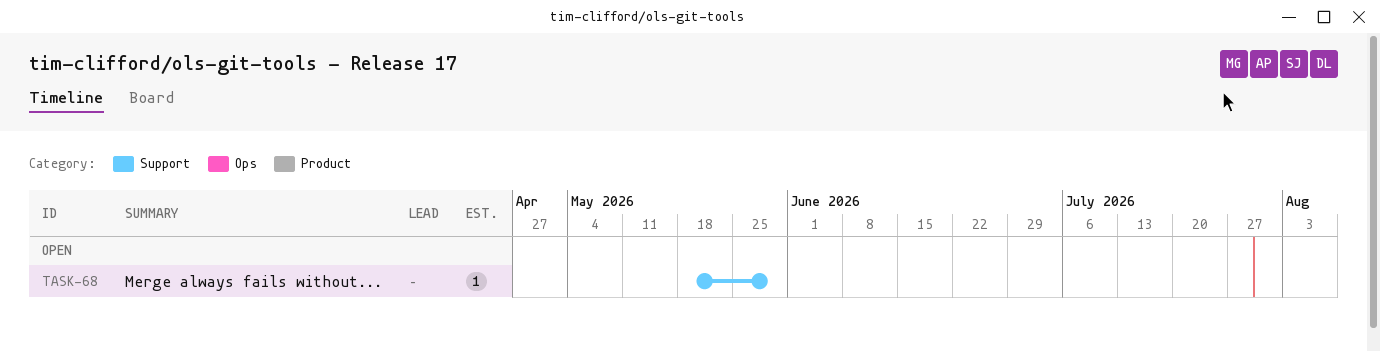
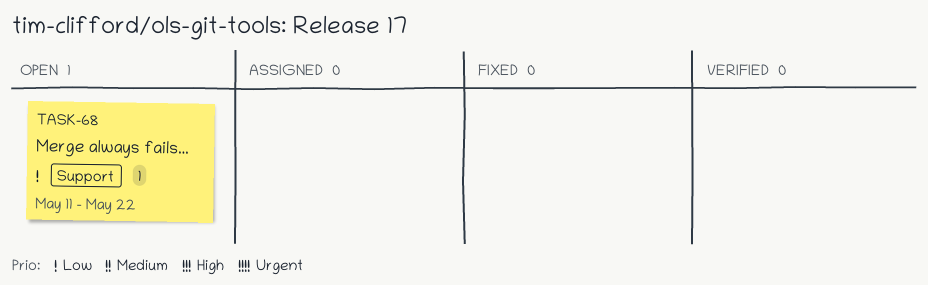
TASK-68, start: May 18 -> May 11
TASK-68, due: May 29 -> May 22

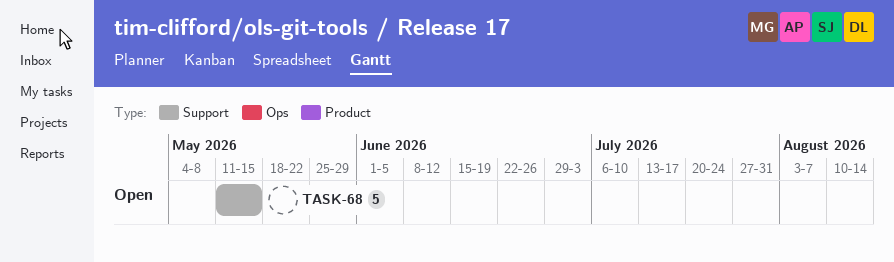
TASK-68, estimate: 1 -> 5
TASK-68, due: May 22 -> May 15

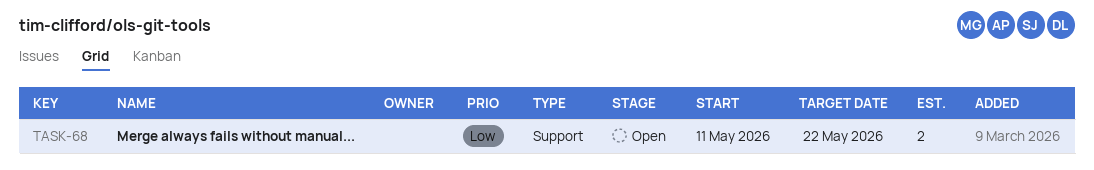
TASK-68, estimate: 5 -> 2
TASK-68, due: May 15 -> May 22

